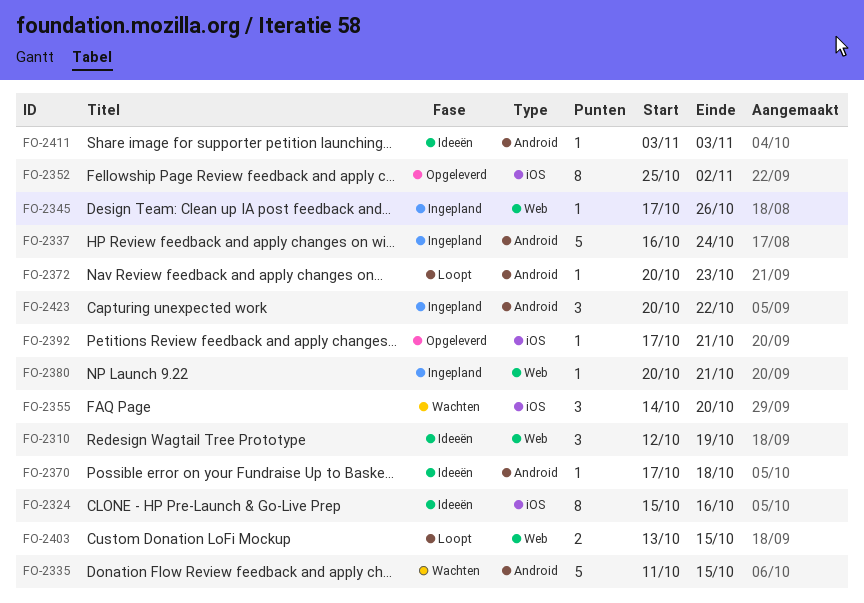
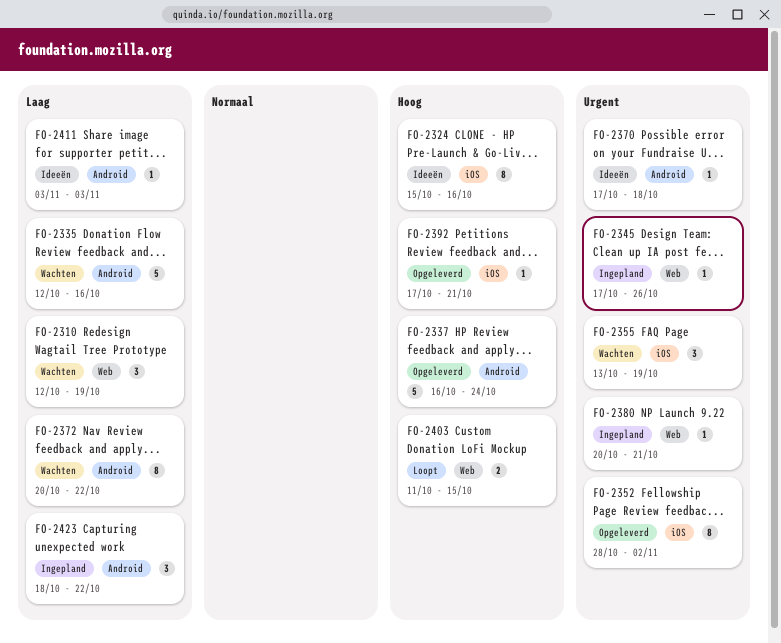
FO-2310, status: Ideeën -> Wachten
FO-2335, start: Oct 11 -> Oct 12
FO-2335, due: Oct 15 -> Oct 16
FO-2337, status: Ingepland -> Opgeleverd
FO-2352, start: Oct 25 -> Oct 28
FO-2355, start: Oct 14 -> Oct 13
FO-2355, due: Oct 20 -> Oct 19
FO-2372, status: Loopt -> Wachten
FO-2372, estimate: 1 -> 8
FO-2372, due: Oct 23 -> Oct 22
FO-2403, start: Oct 13 -> Oct 11
FO-2423, start: Oct 20 -> Oct 18

